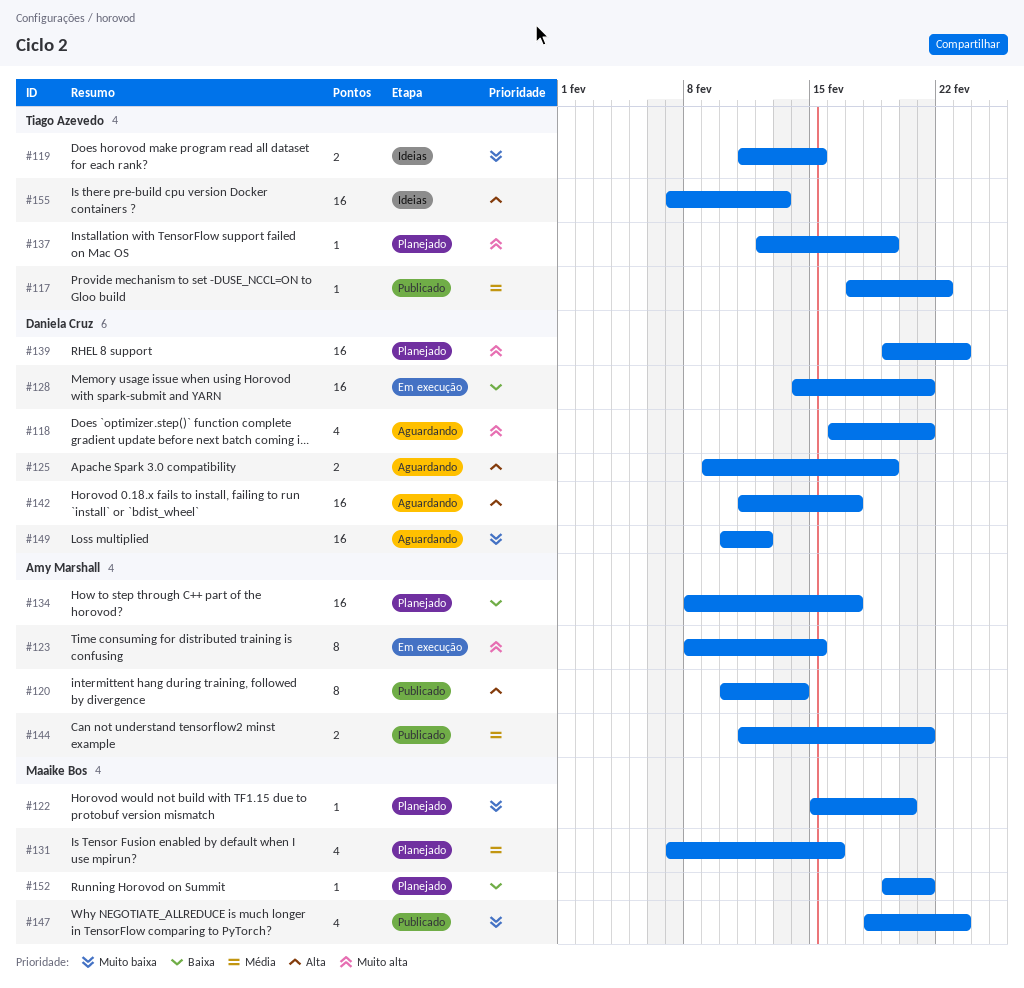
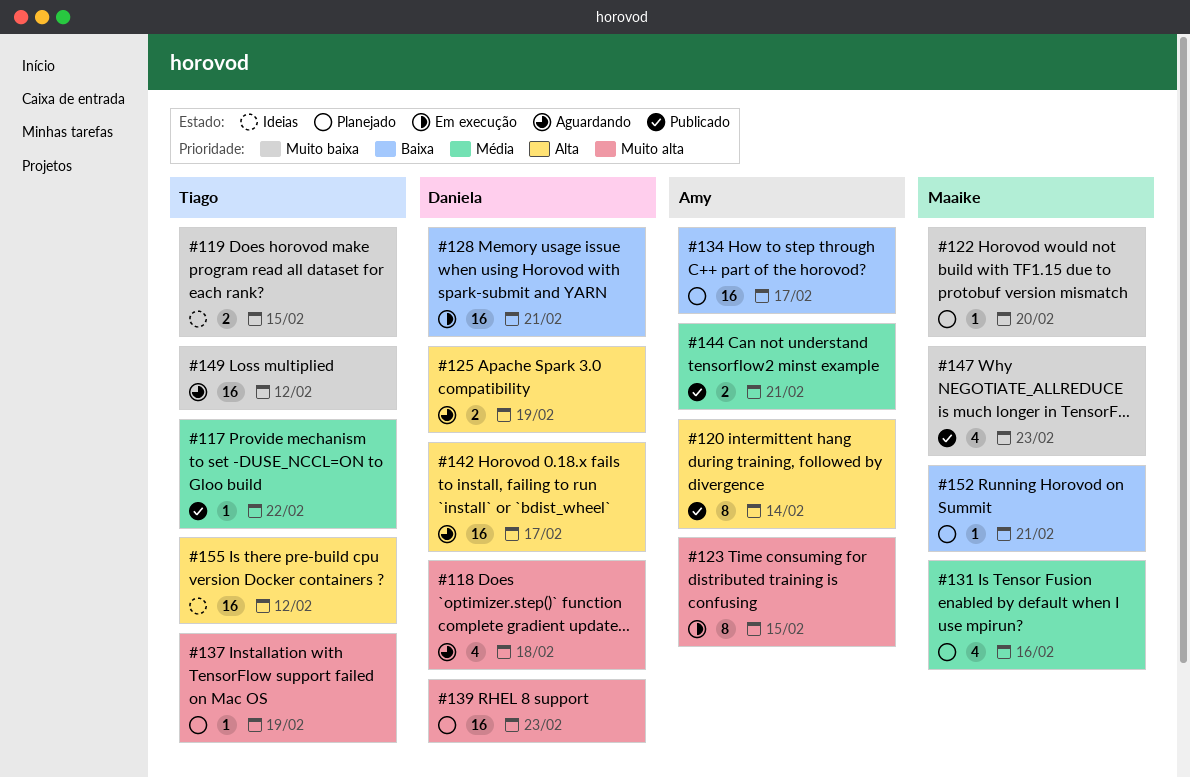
#118, due: Feb 21 -> Feb 18
#149, owner: Daniela Cruz -> Tiago Azevedo
#155, due: Feb 13 -> Feb 12

